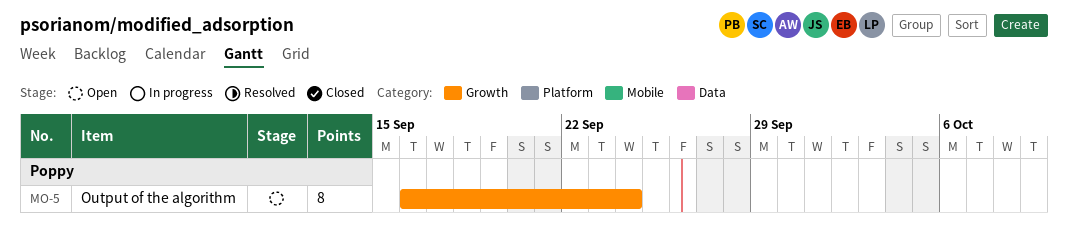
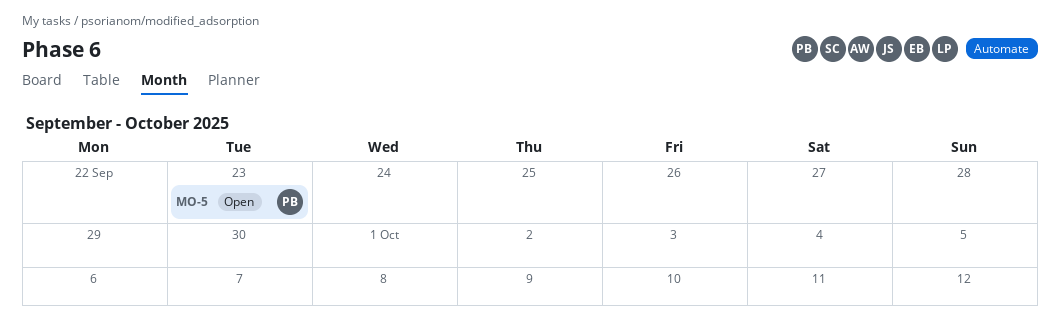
MO-5, due: Sep 24 -> Sep 23

